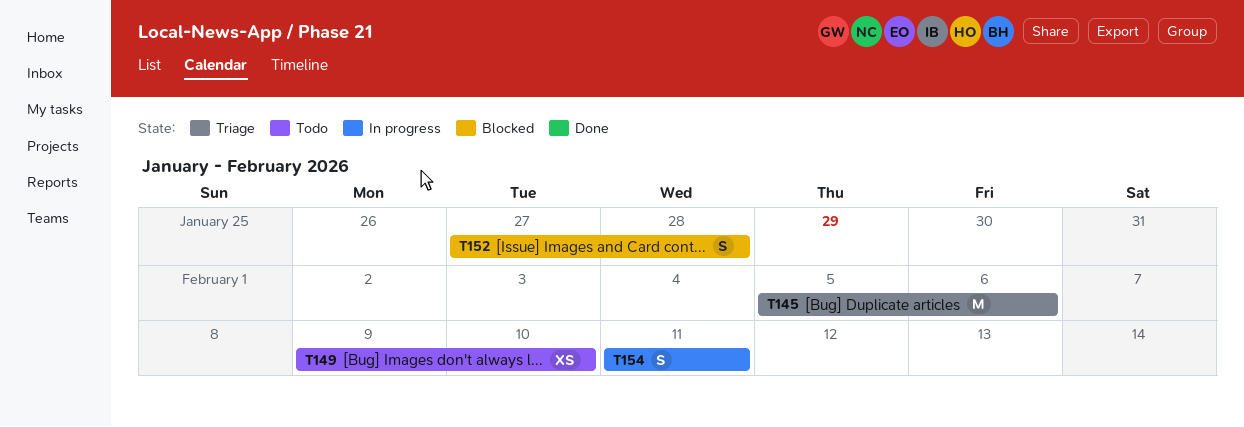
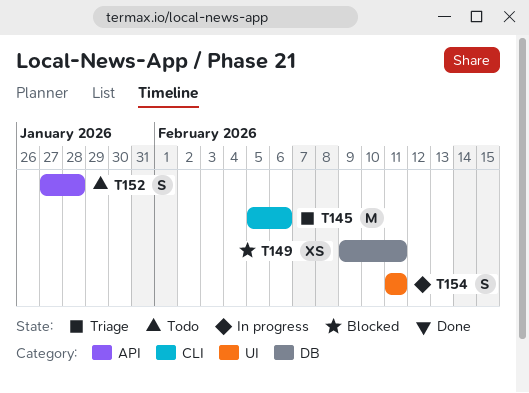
T149, status: Todo -> Blocked
T149, due: Feb 10 -> Feb 11
T152, status: Blocked -> Todo

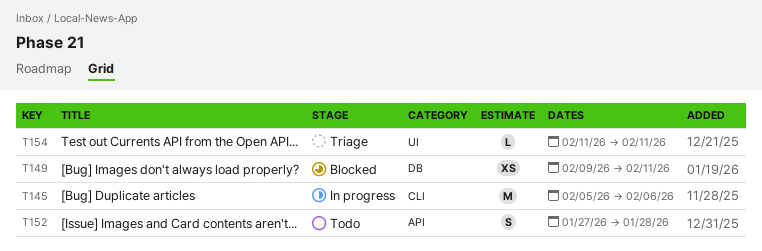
T145, status: Triage -> In progress
T154, status: In progress -> Triage
T154, estimate: S -> L

